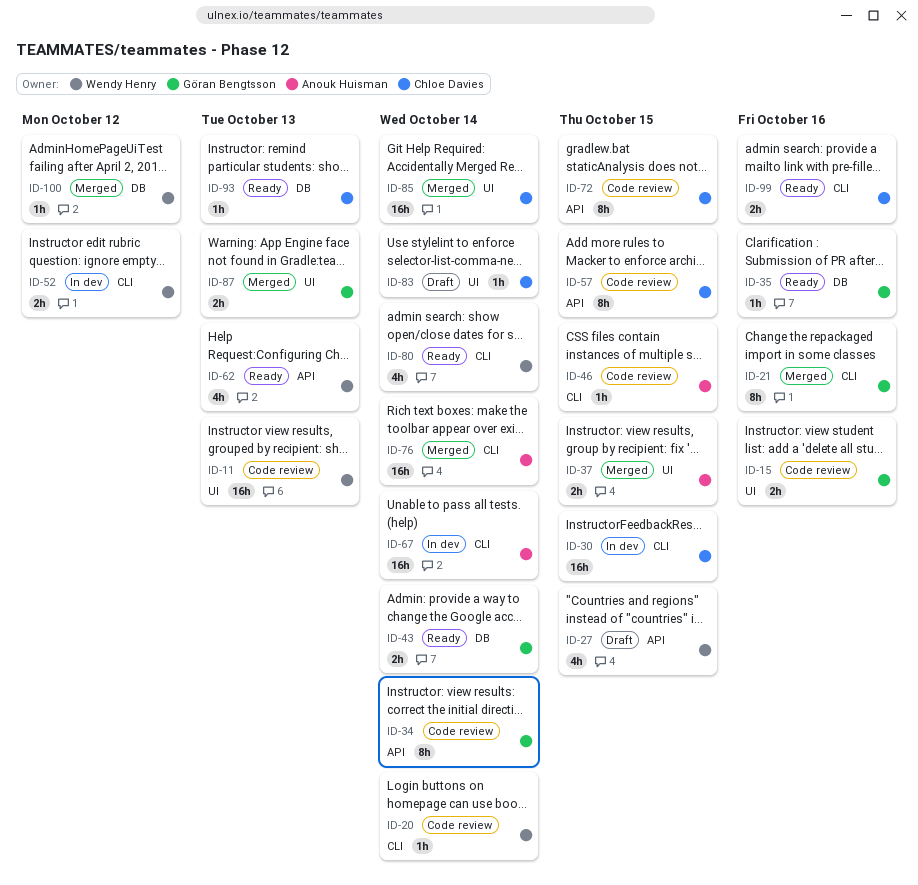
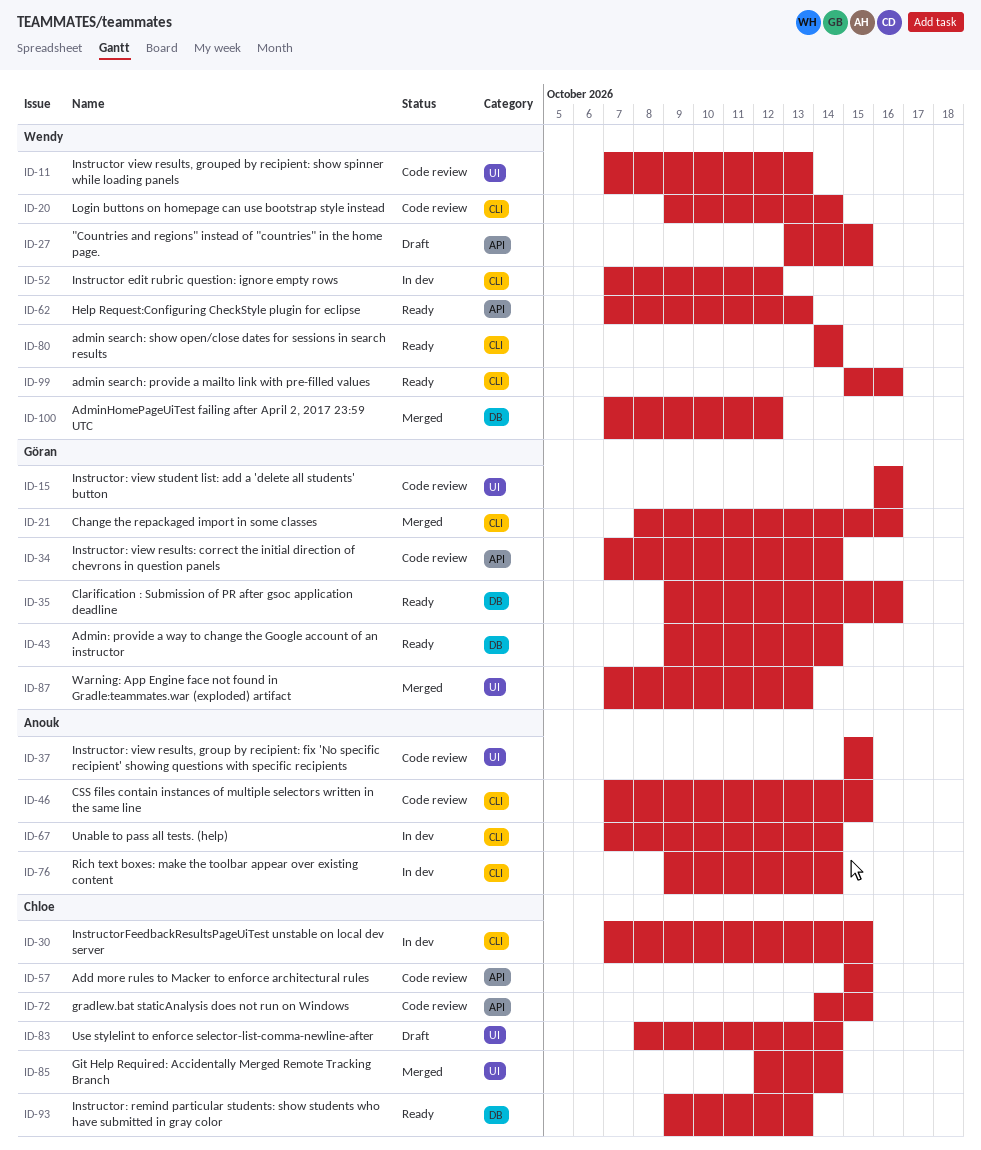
ID-37, status: Merged -> Code review
ID-76, status: Merged -> In dev
ID-99, owner: Chloe Davies -> Wendy Henry

